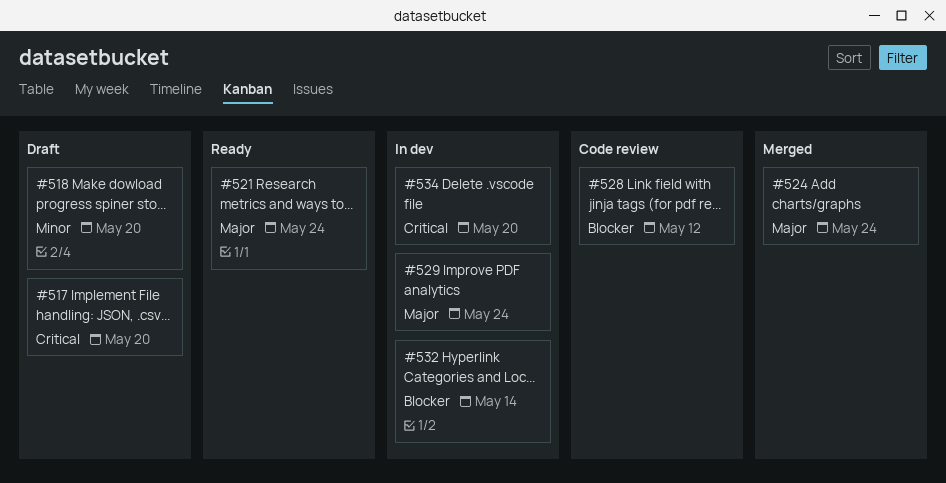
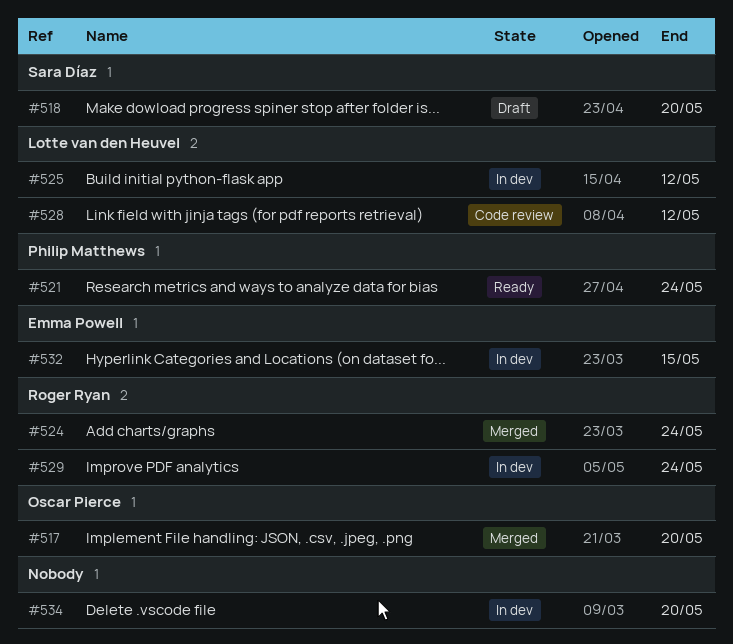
#517, status: Draft -> Merged
#525: none -> present
#532, due: May 14 -> May 15

